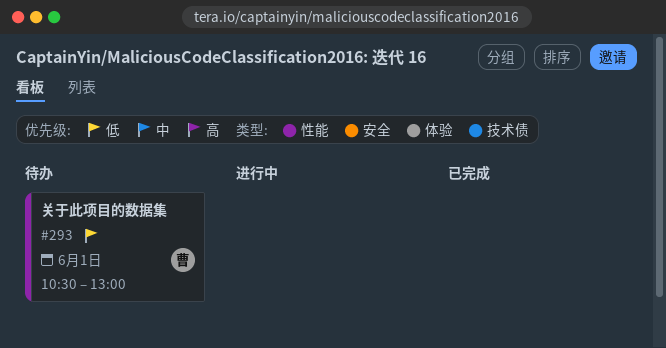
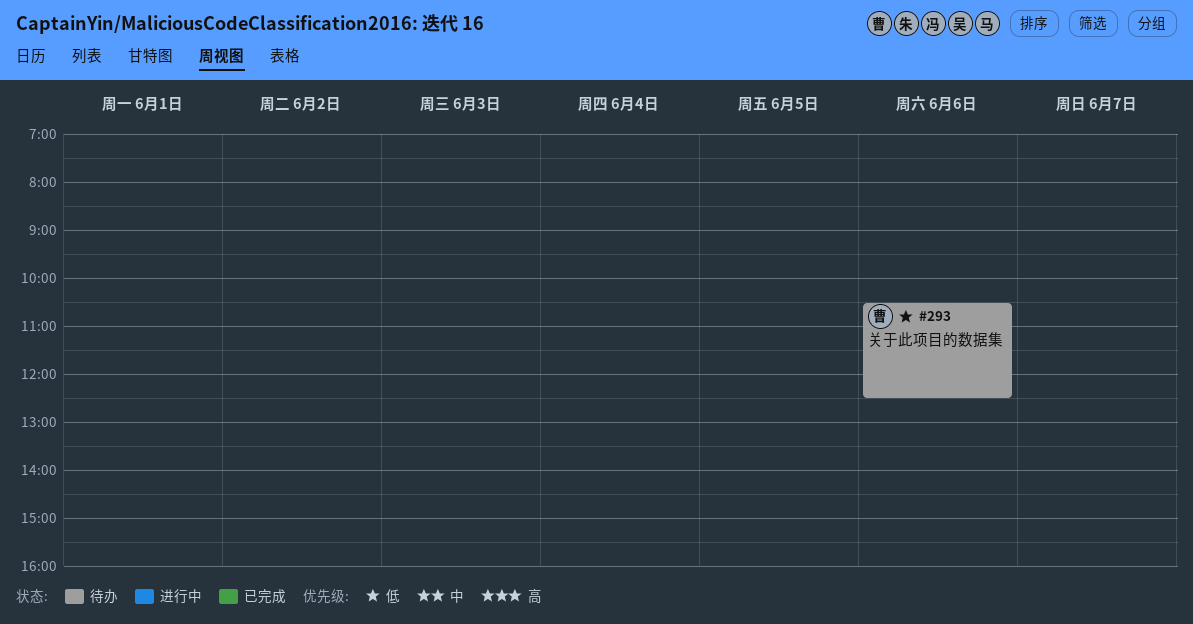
#293, day: Jun 1 -> Jun 6
#293, ends: 13:00 -> 12:30

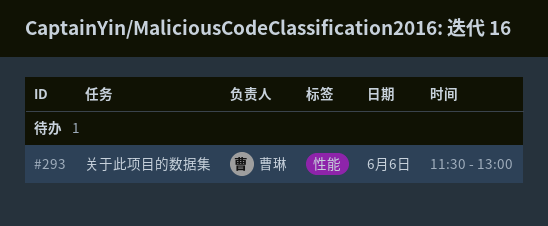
#293, begins: 10:30 -> 11:30
#293, ends: 12:30 -> 13:00

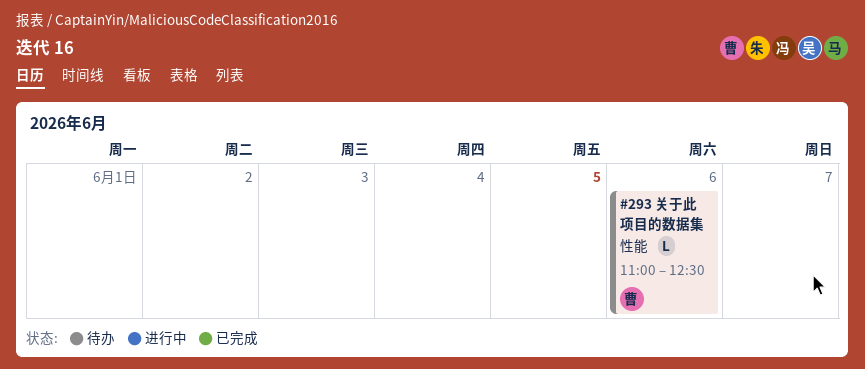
#293, begins: 11:30 -> 11:00
#293, ends: 13:00 -> 12:30

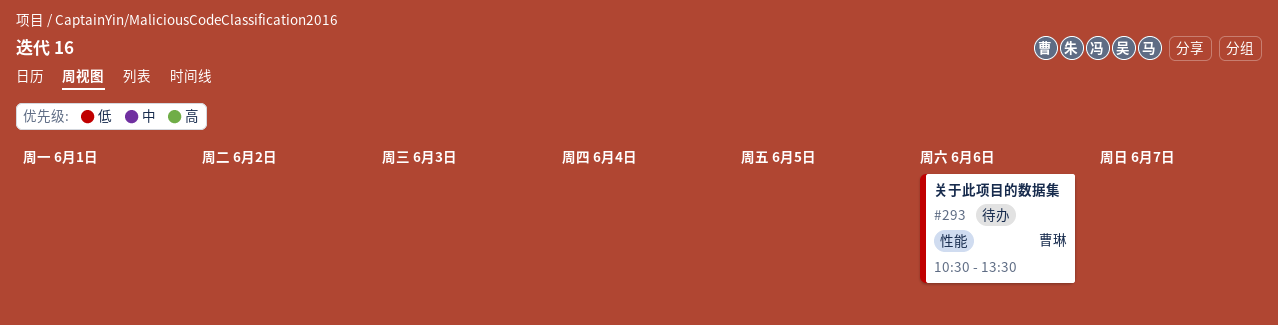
#293, begins: 11:00 -> 10:30
#293, ends: 12:30 -> 13:30

